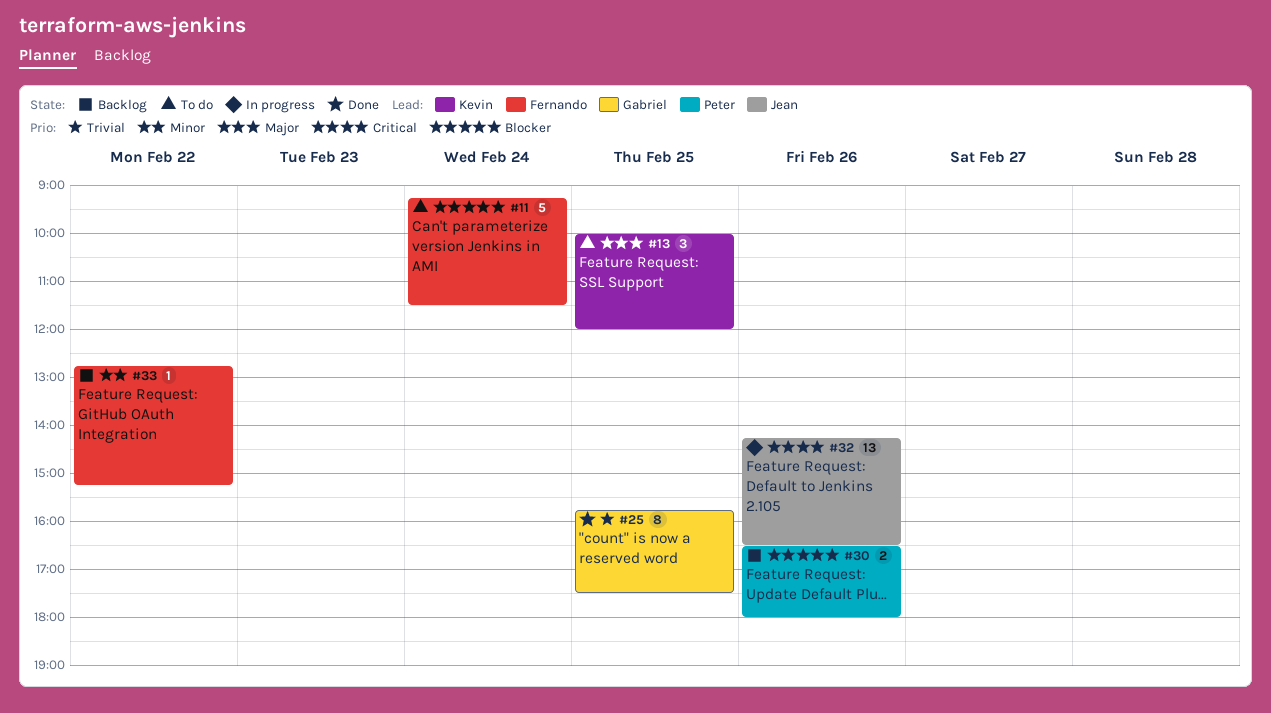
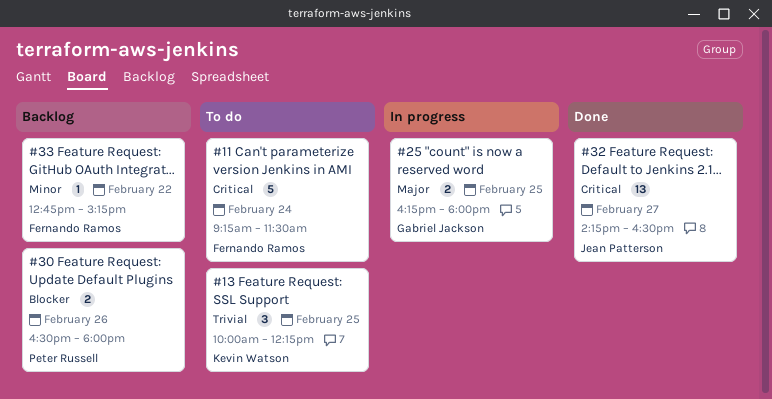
#11, priority: Blocker -> Critical
#13, priority: Major -> Trivial
#13, ends: 12:00 -> 12:15
#25, status: Done -> In progress
#25, priority: Trivial -> Major
#25, estimate: 8 -> 2
#25, begins: 15:45 -> 16:15
#25, ends: 17:30 -> 18:00
#32, status: In progress -> Done
#32, day: Feb 26 -> Feb 27

